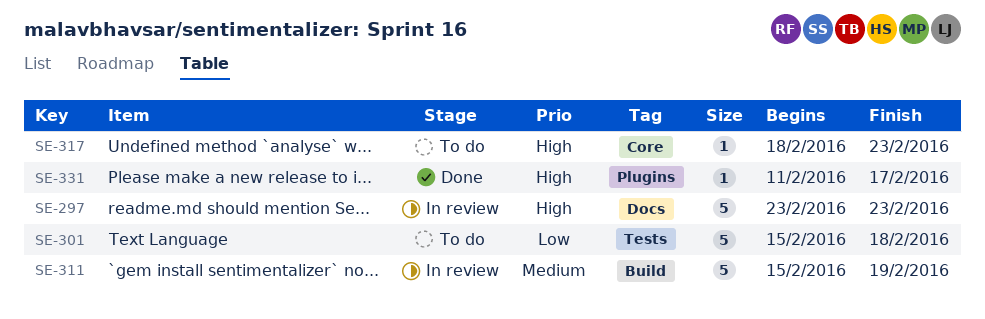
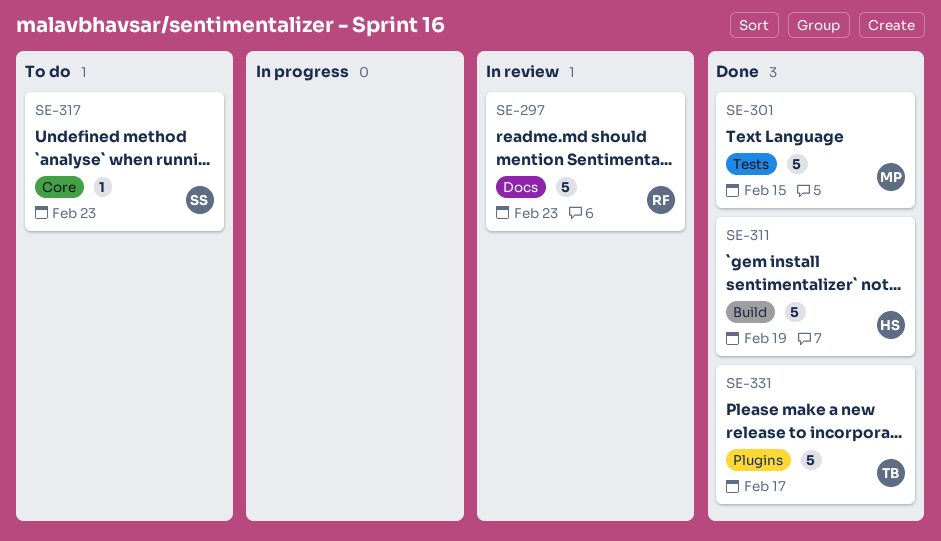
SE-301, status: To do -> Done
SE-301, due: Feb 18 -> Feb 15
SE-311, status: In review -> Done
SE-331, estimate: 1 -> 5

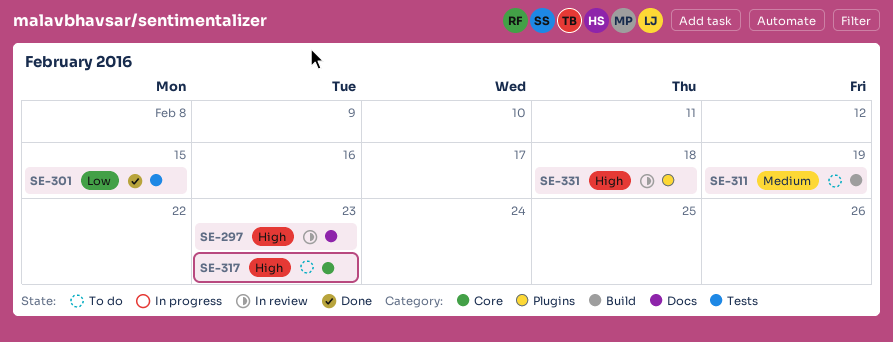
SE-311, status: Done -> To do
SE-331, status: Done -> In review
SE-331, due: Feb 17 -> Feb 18

